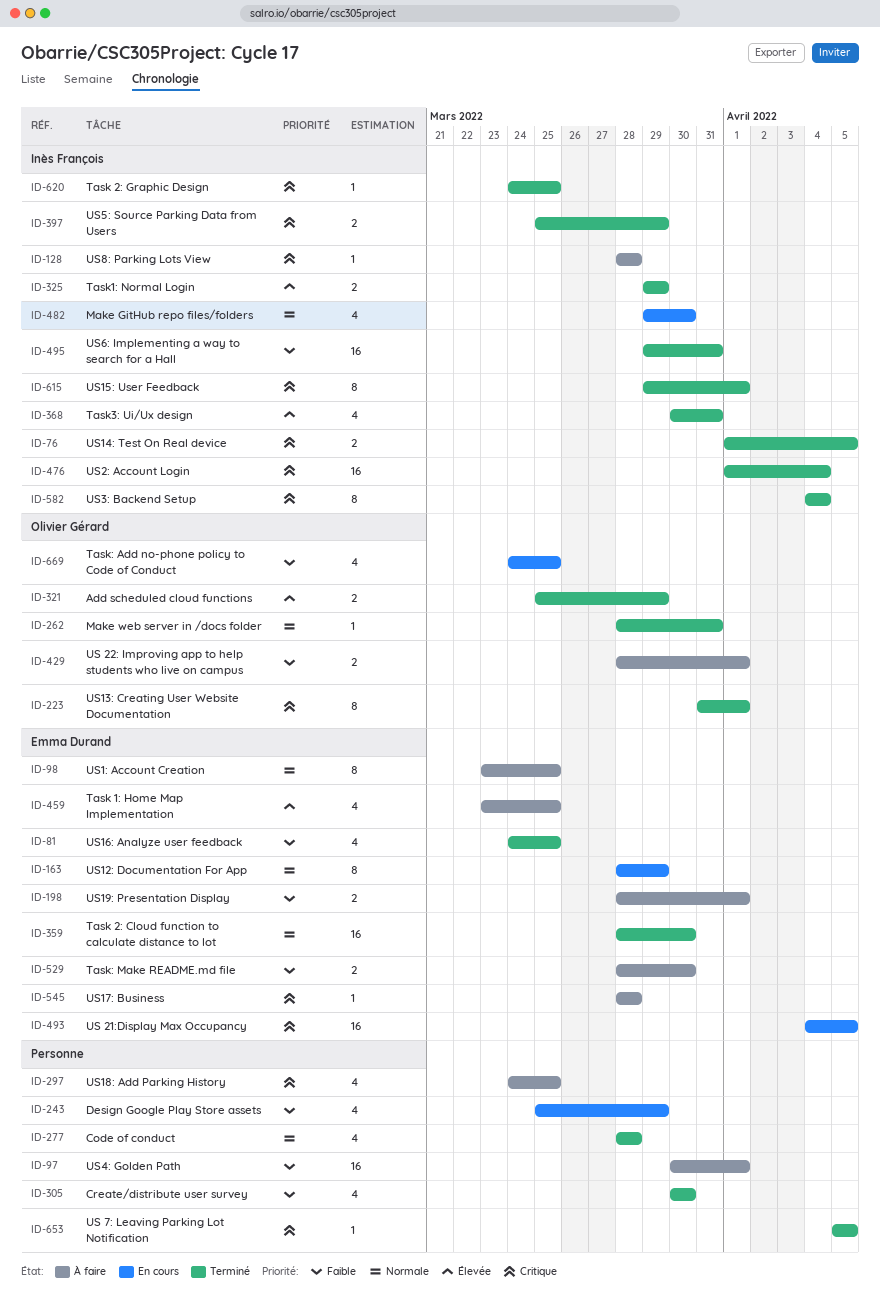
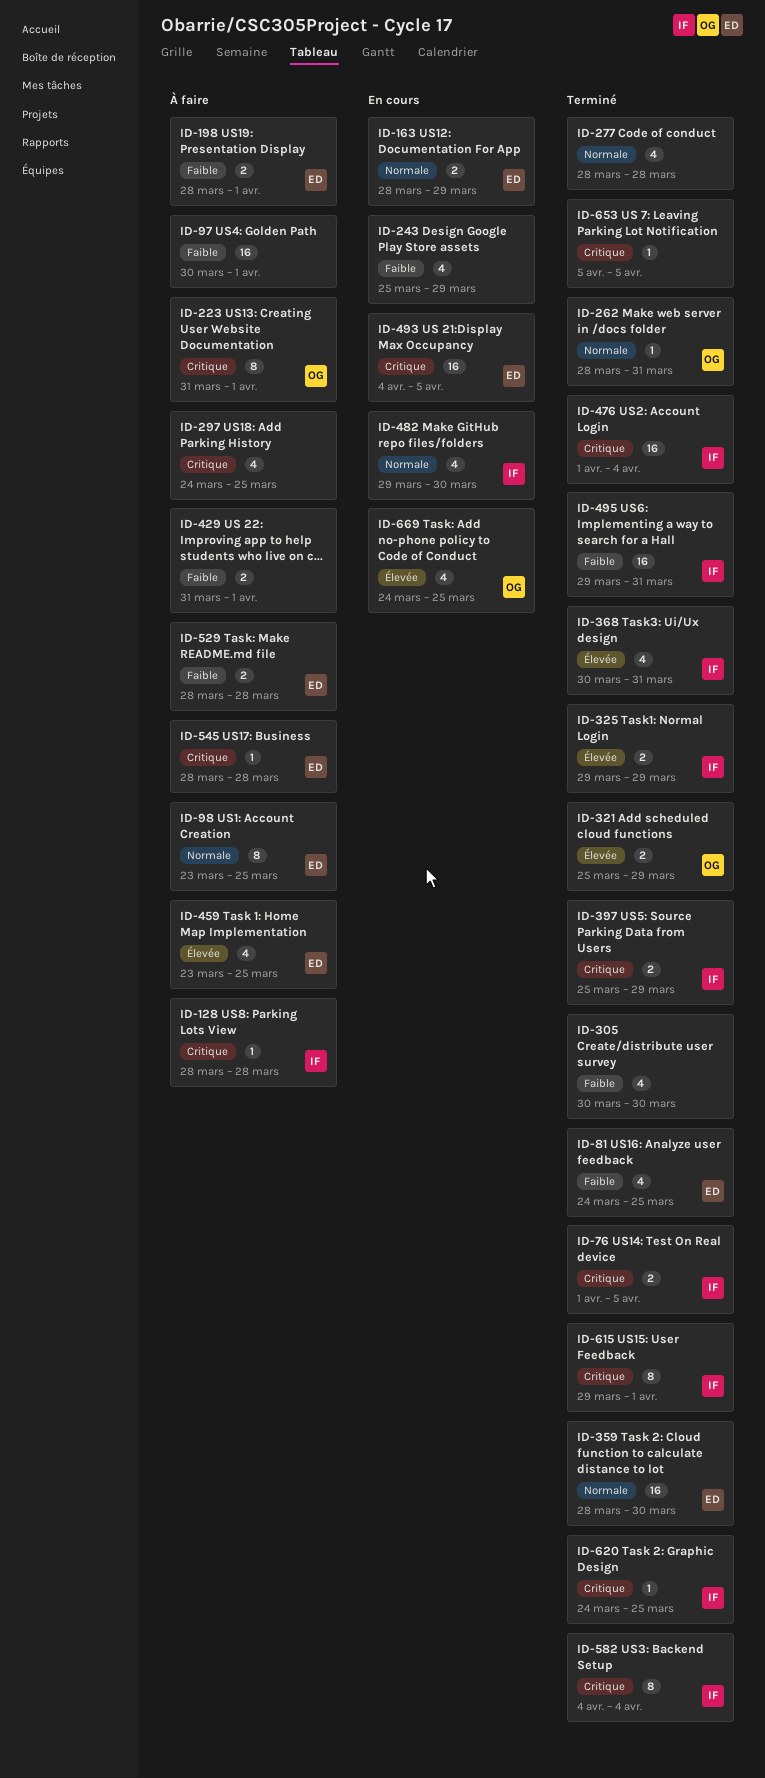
ID-163, estimate: 8 -> 2
ID-223, status: Terminé -> À faire
ID-429, owner: Olivier Gérard -> none
ID-429, start: Mar 28 -> Mar 31
ID-529, due: Mar 30 -> Mar 28
ID-669, priority: Faible -> Élevée

